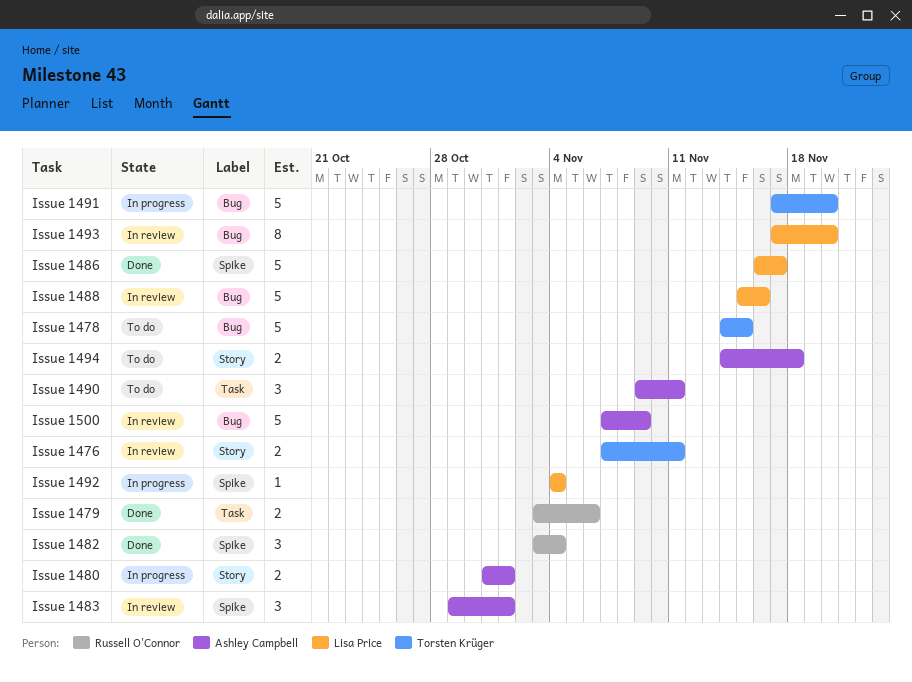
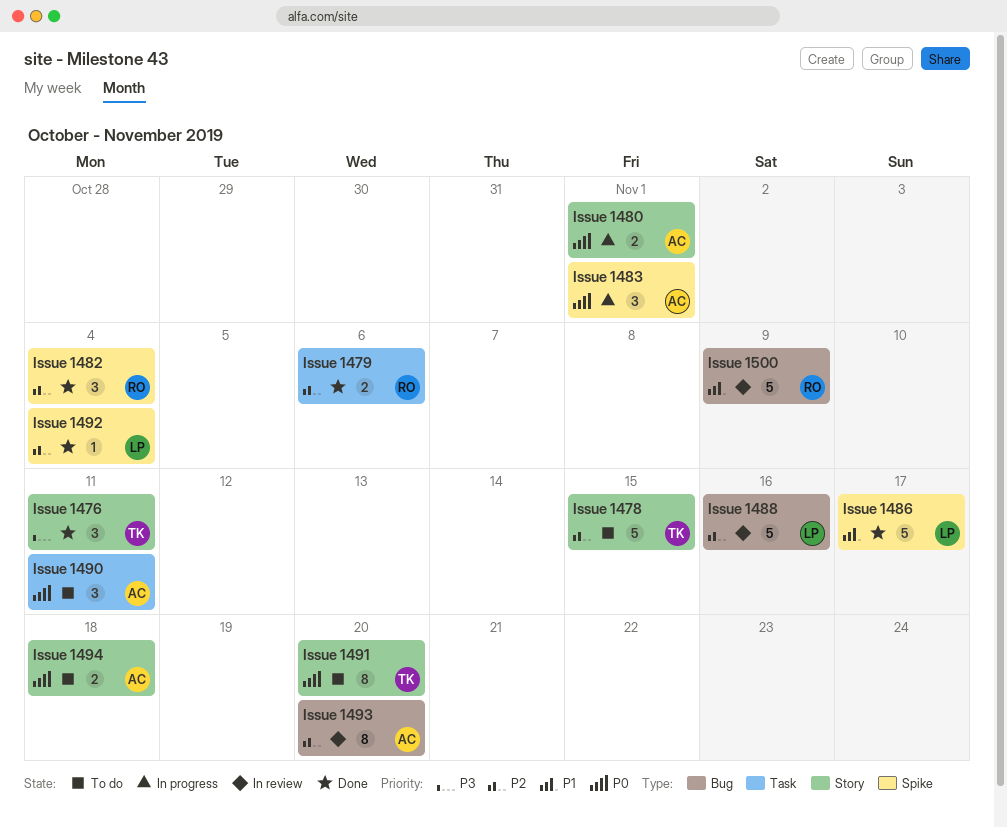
Issue 1476, status: In review -> Done
Issue 1476, estimate: 2 -> 3
Issue 1478, label: Bug -> Story
Issue 1483, status: In review -> In progress
Issue 1491, status: In progress -> To do
Issue 1491, label: Bug -> Story
Issue 1491, estimate: 5 -> 8
Issue 1492, status: In progress -> Done
Issue 1493, owner: Lisa Price -> Ashley Campbell
Issue 1500, owner: Ashley Campbell -> Russell O'Connor

